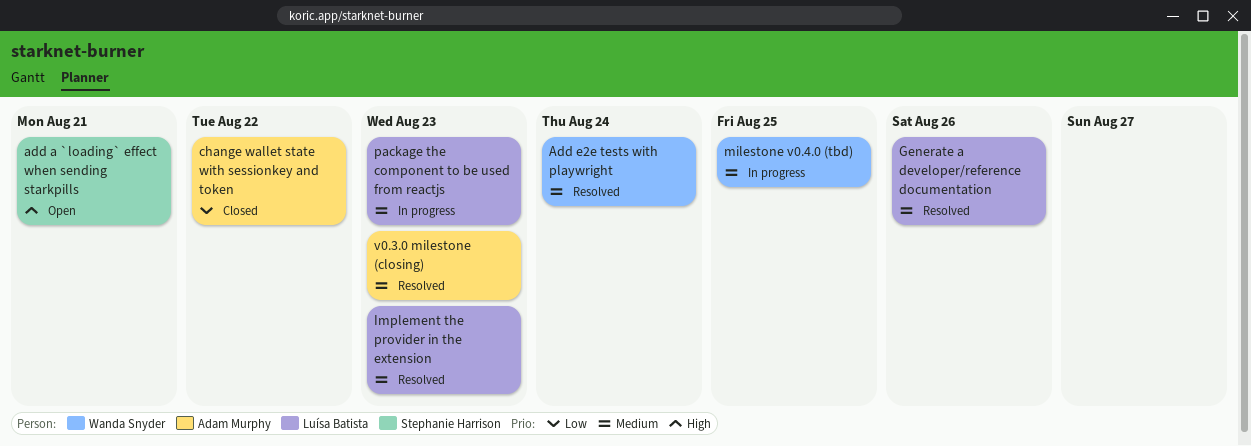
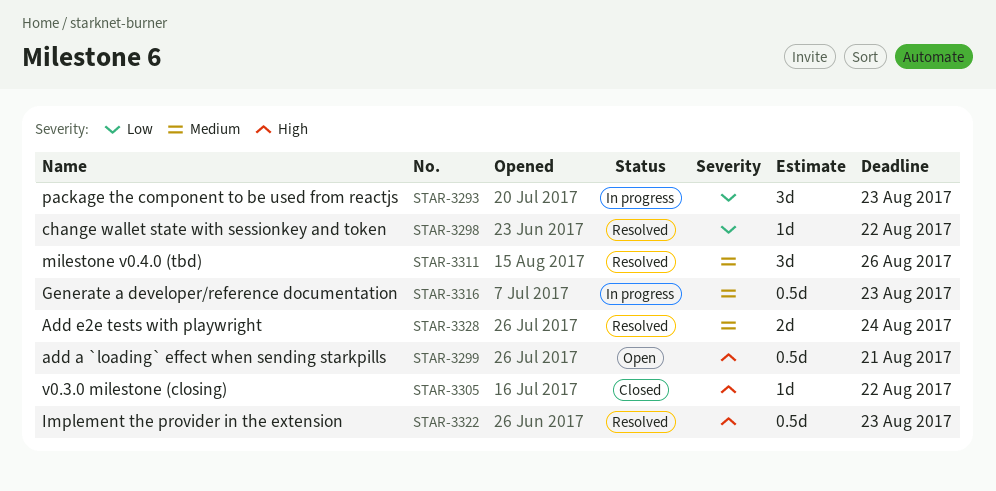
change wallet state with sessionkey and token, status: Closed -> Resolved
Generate a developer/reference documentation, status: Resolved -> In progress
Generate a developer/reference documentation, due: Aug 26 -> Aug 23
Implement the provider in the extension, priority: Medium -> High
milestone v0.4.0 (tbd), status: In progress -> Resolved
milestone v0.4.0 (tbd), due: Aug 25 -> Aug 26
package the component to be used from reactjs, priority: Medium -> Low
v0.3.0 milestone (closing), status: Resolved -> Closed
v0.3.0 milestone (closing), priority: Medium -> High
v0.3.0 milestone (closing), due: Aug 23 -> Aug 22

